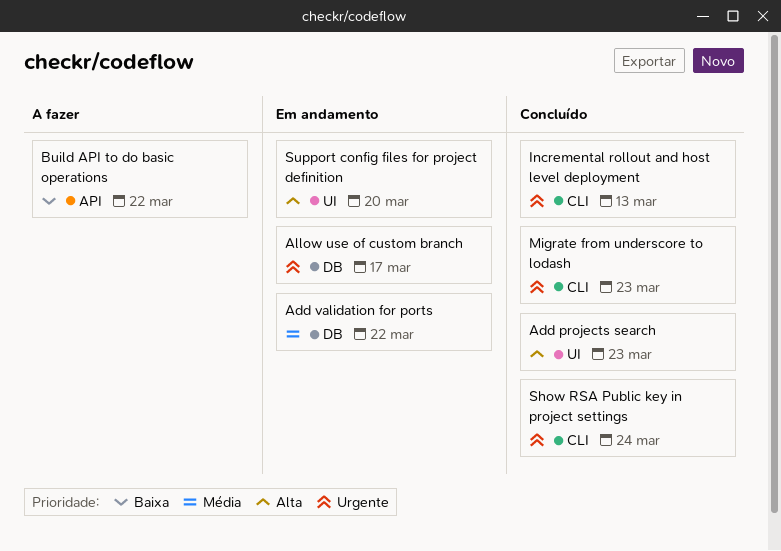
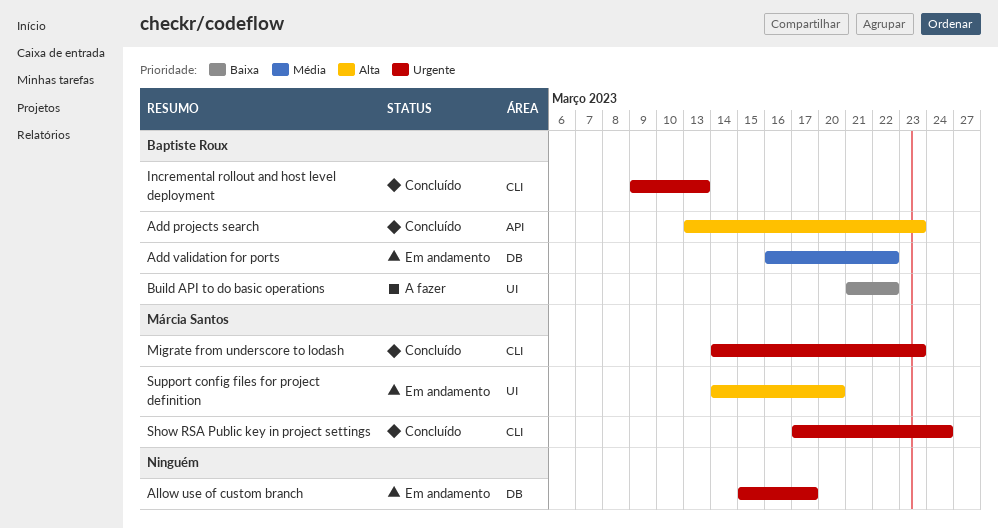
Add projects search, label: UI -> API
Build API to do basic operations, label: API -> UI

